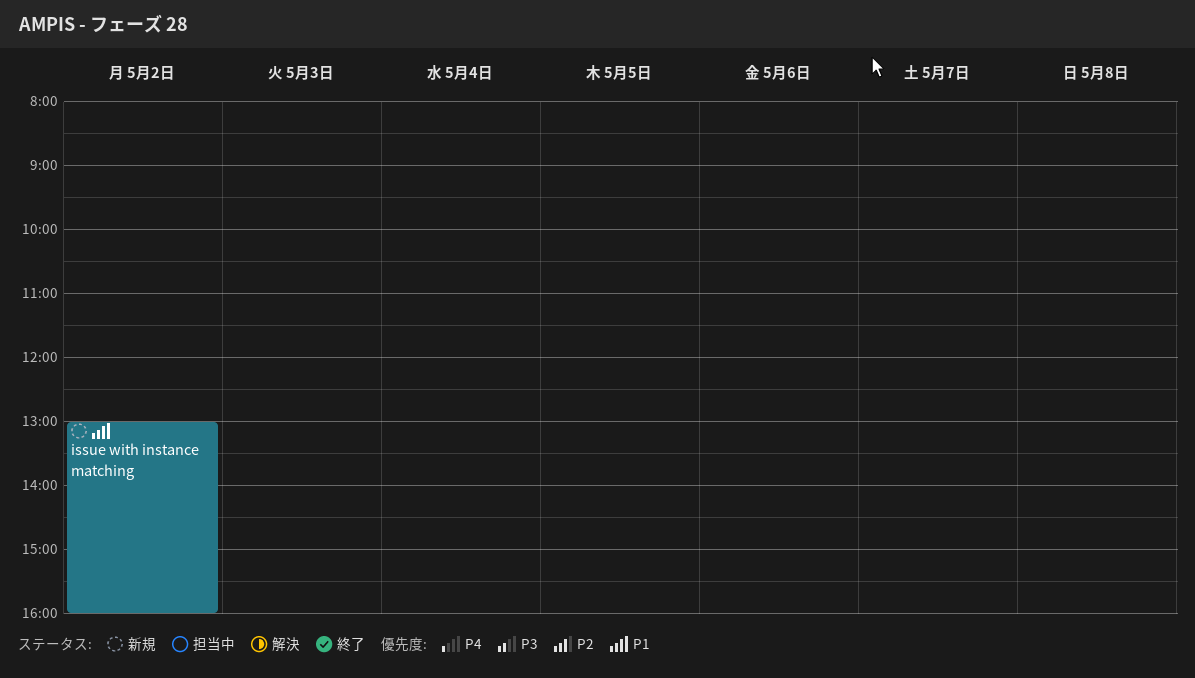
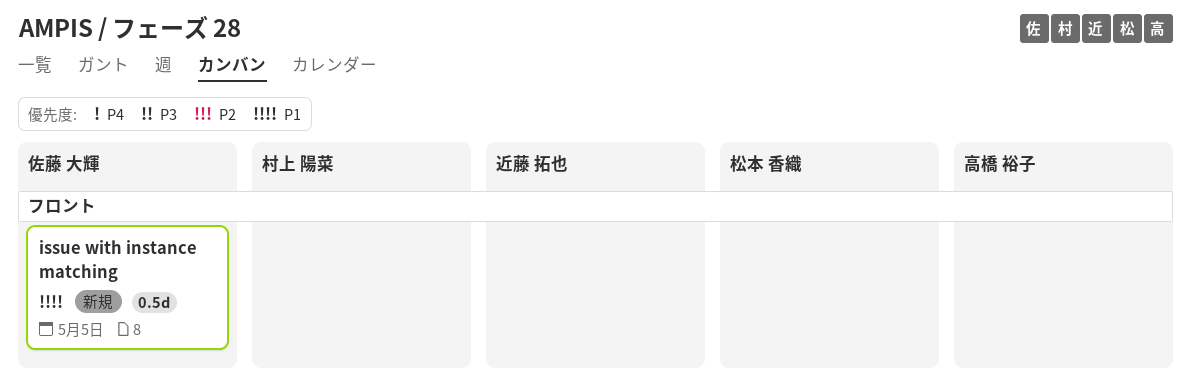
issue with instance matching, day: May 2 -> May 5

